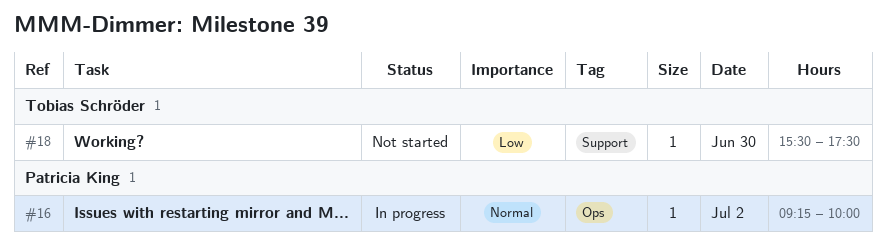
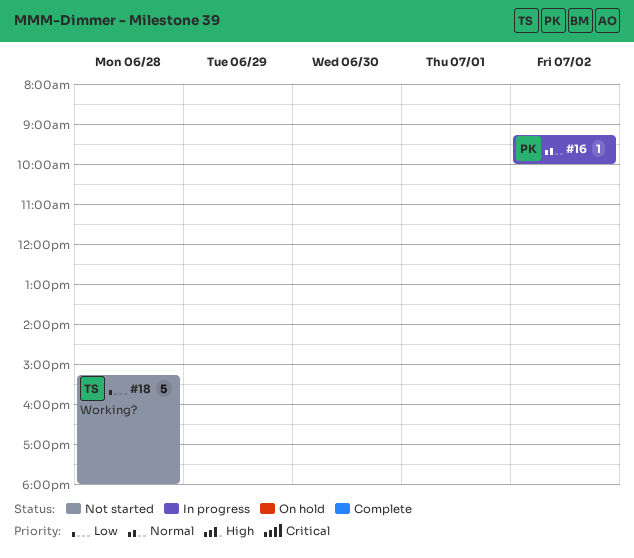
#18, estimate: 1 -> 5
#18, day: Jun 30 -> Jun 28
#18, begins: 15:30 -> 15:15
#18, ends: 17:30 -> 18:00

